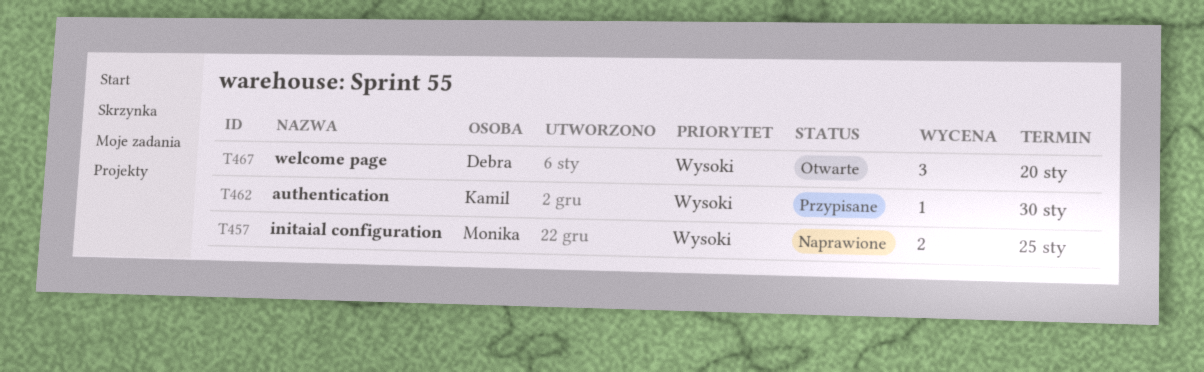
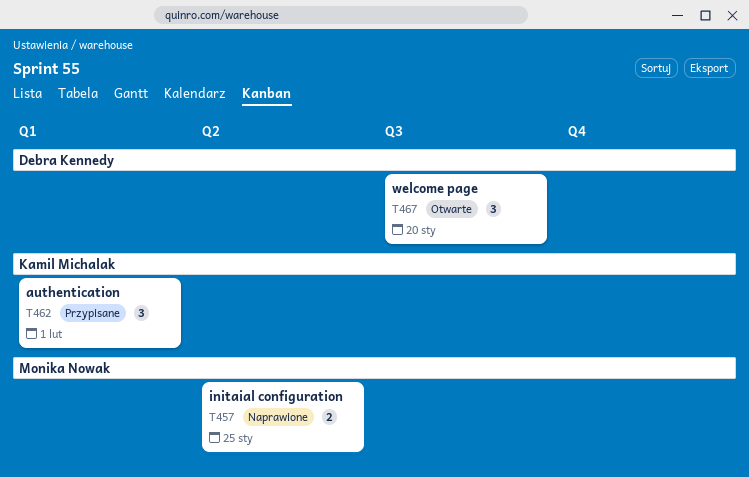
T462, estimate: 1 -> 3
T462, due: Jan 30 -> Feb 1

